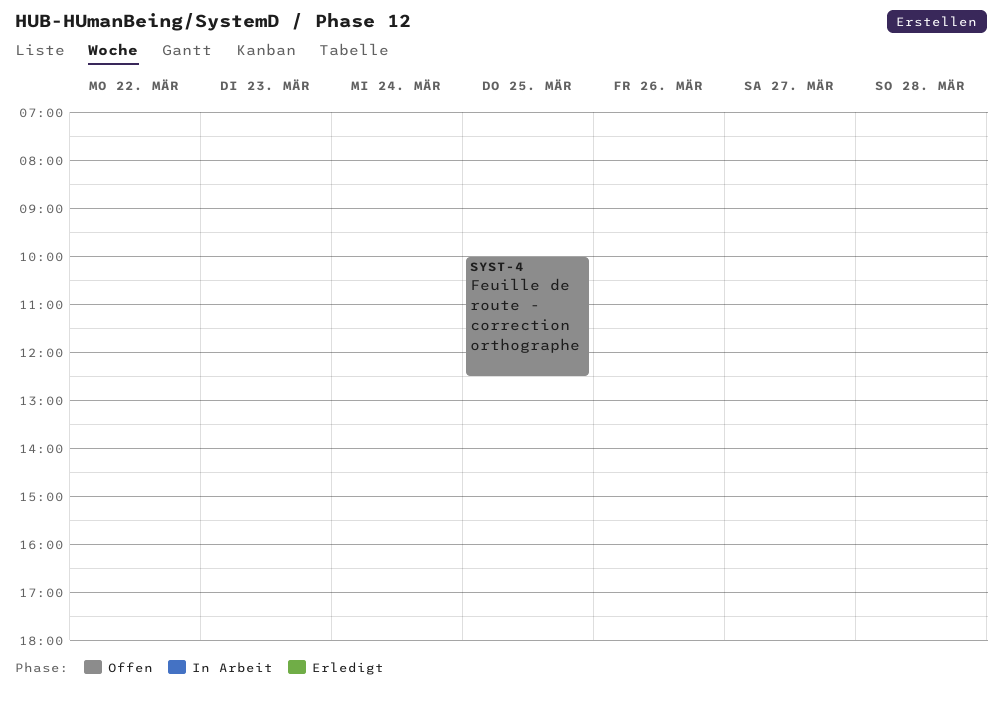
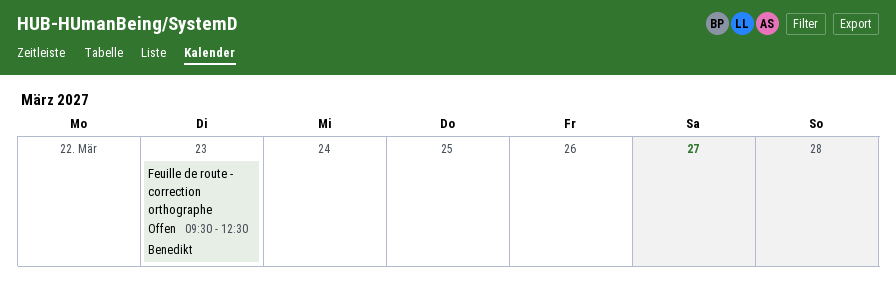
Feuille de route - correction orthographe, day: Mar 25 -> Mar 23
Feuille de route - correction orthographe, begins: 10:00 -> 09:30

